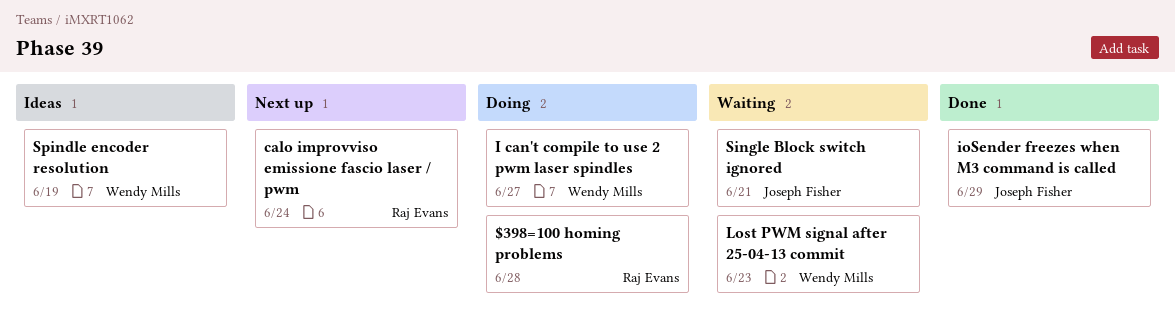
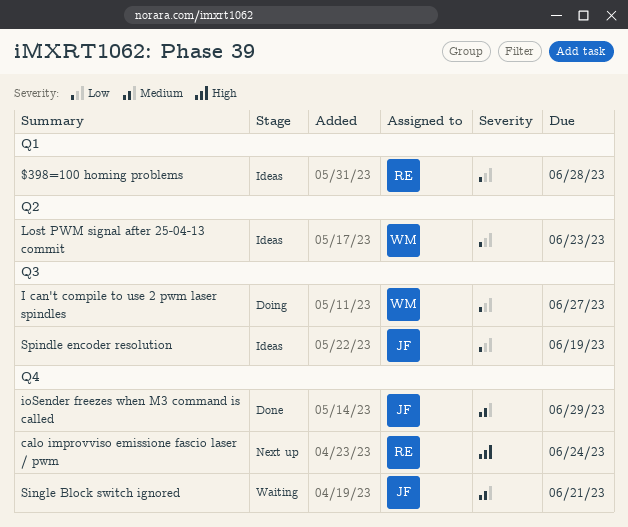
$398=100 homing problems, status: Doing -> Ideas
Lost PWM signal after 25-04-13 commit, status: Waiting -> Ideas
Spindle encoder resolution, owner: Wendy Mills -> Joseph Fisher

